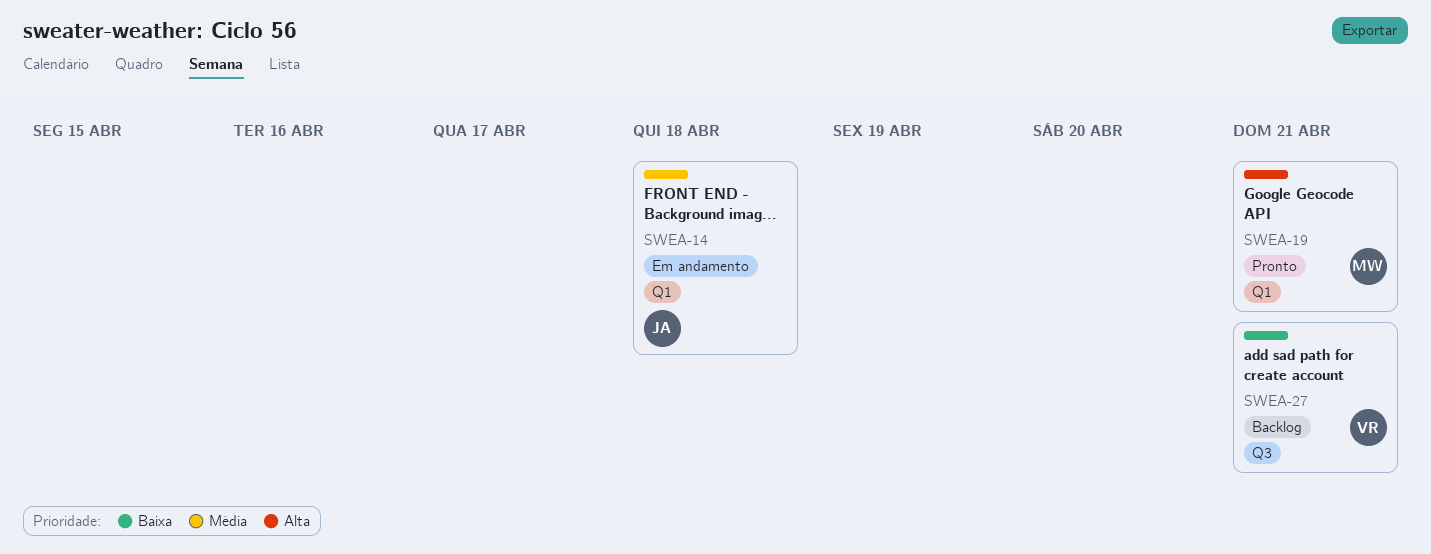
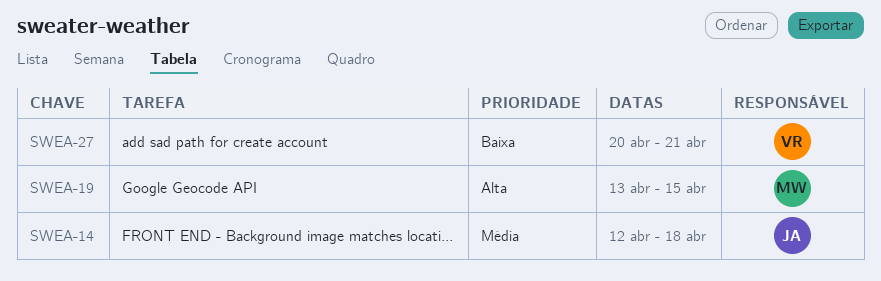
SWEA-19, due: Apr 21 -> Apr 15

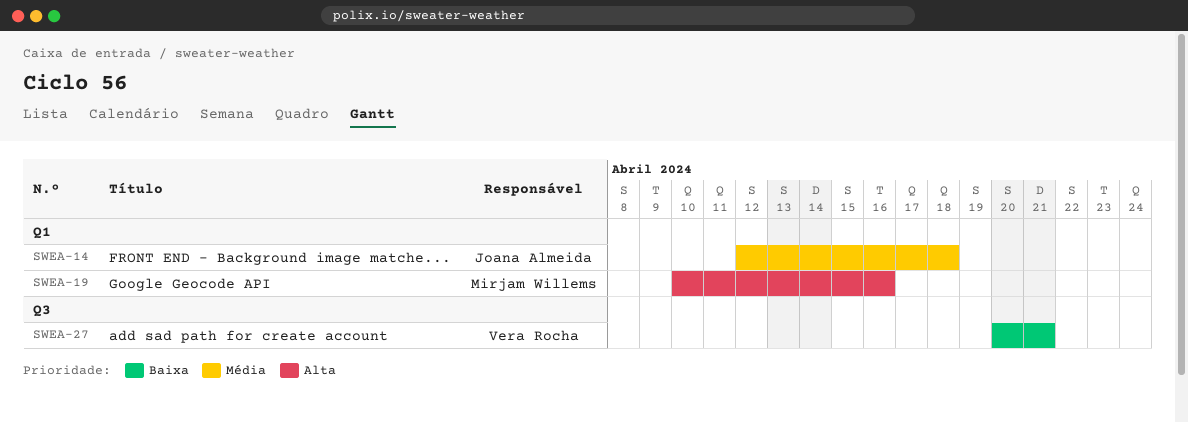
SWEA-19, start: Apr 13 -> Apr 10
SWEA-19, due: Apr 15 -> Apr 16

